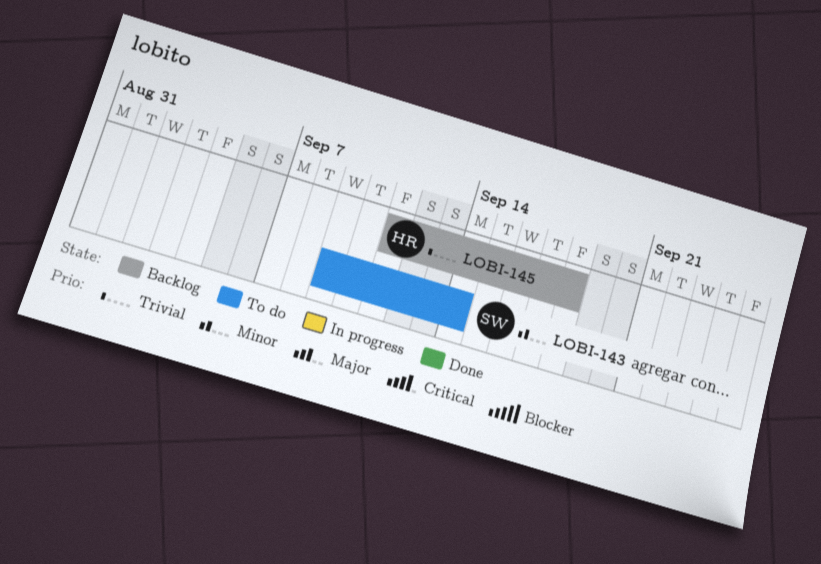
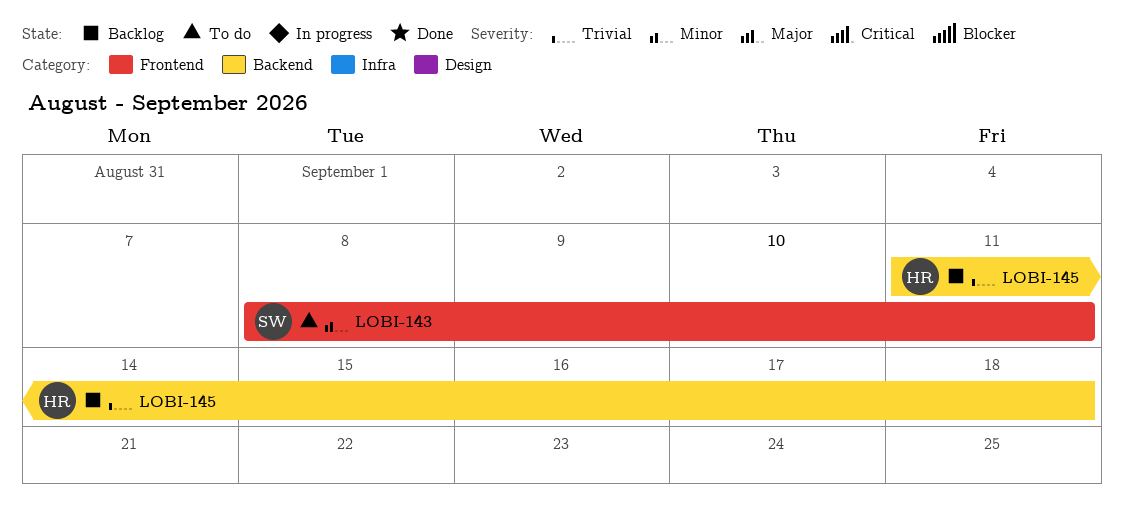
LOBI-143, start: Sep 9 -> Sep 8
LOBI-143, due: Sep 14 -> Sep 11

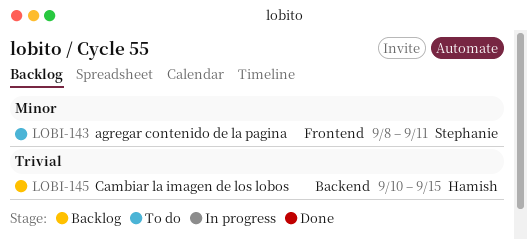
LOBI-145, start: Sep 11 -> Sep 10
LOBI-145, due: Sep 18 -> Sep 15

